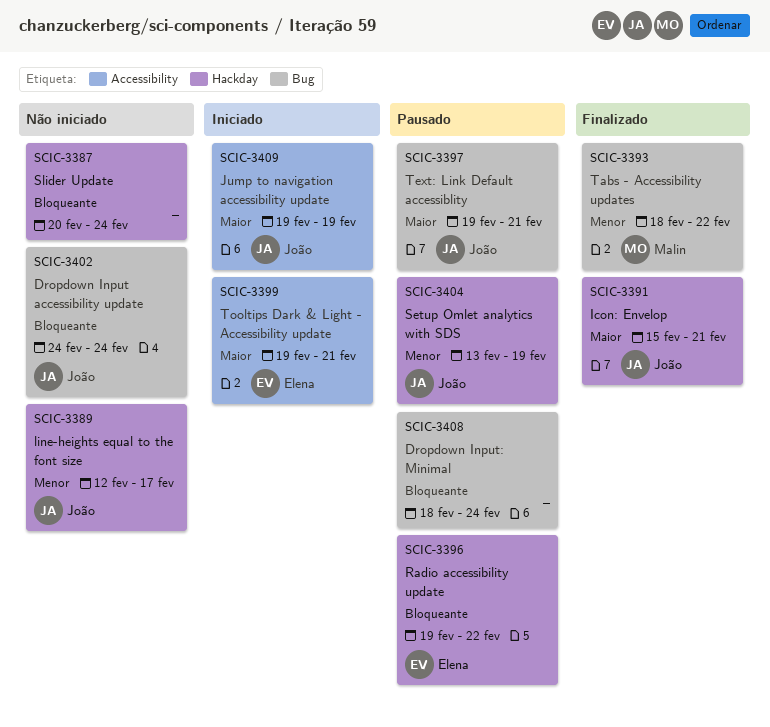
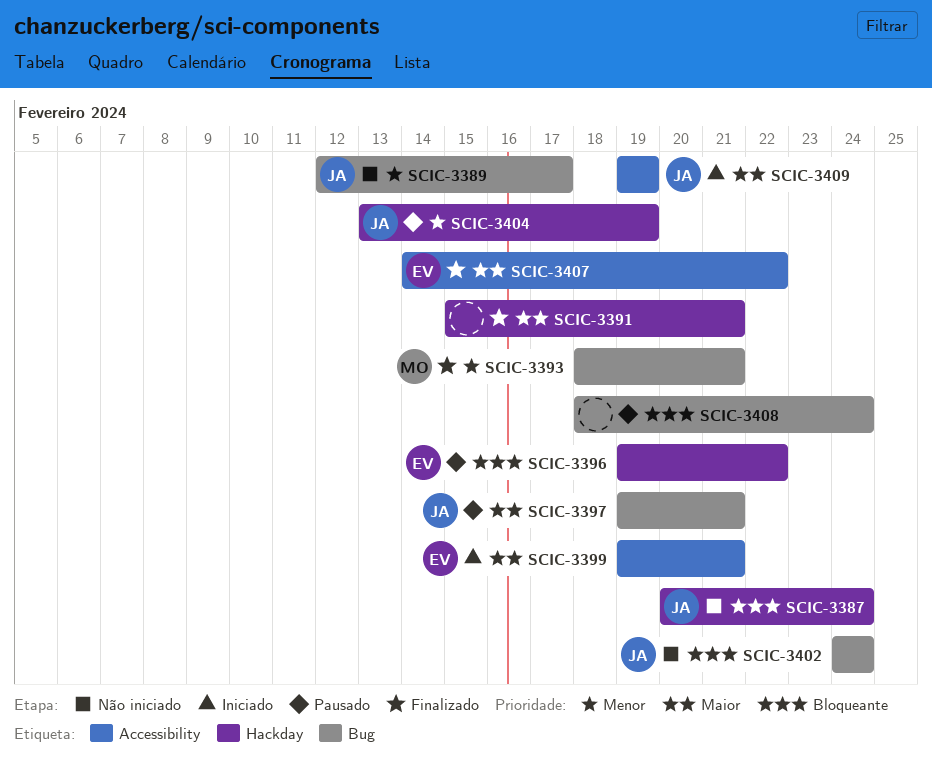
SCIC-3387, owner: none -> João
SCIC-3389, label: Hackday -> Bug
SCIC-3391, owner: João -> none
SCIC-3393, due: Feb 22 -> Feb 21
SCIC-3407: none -> present

